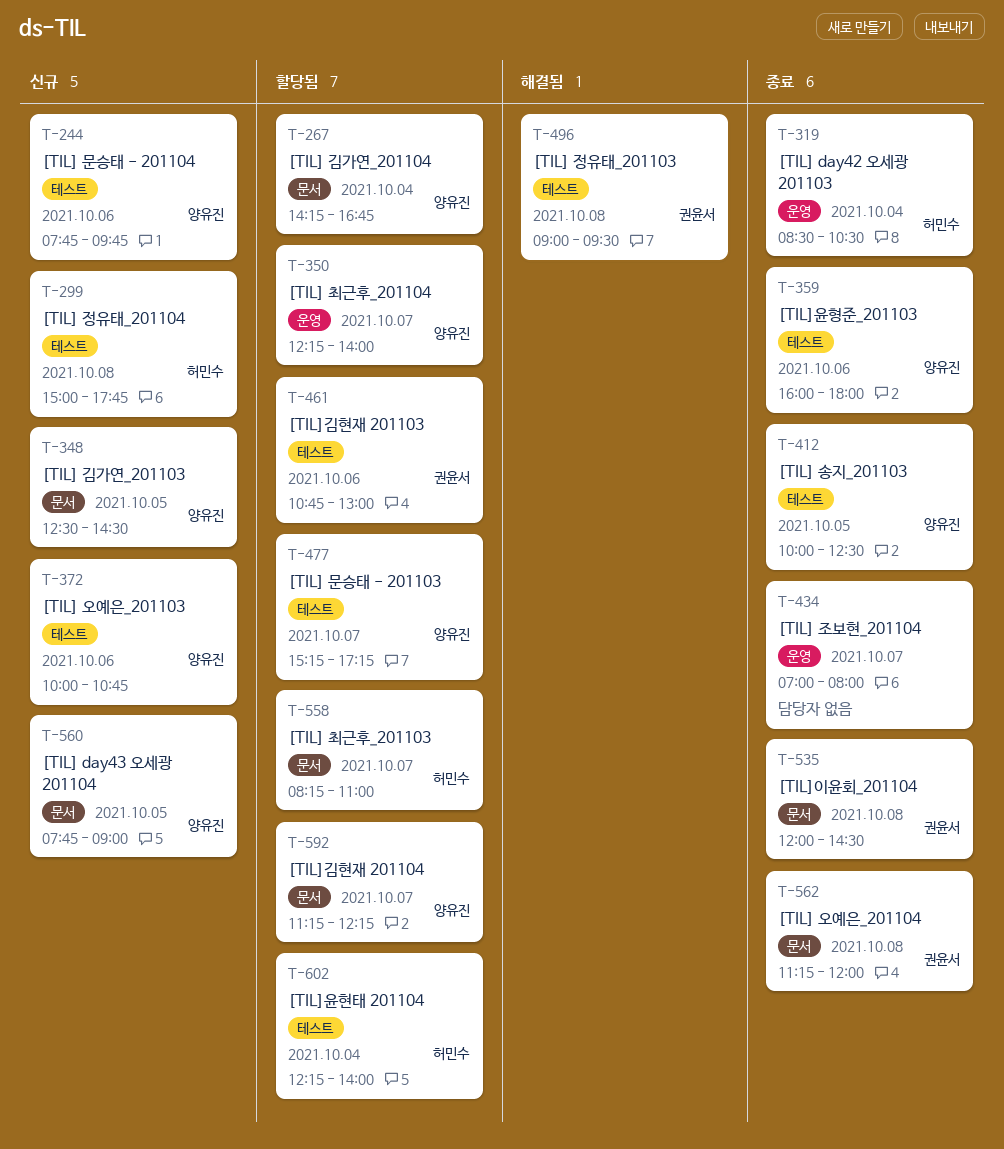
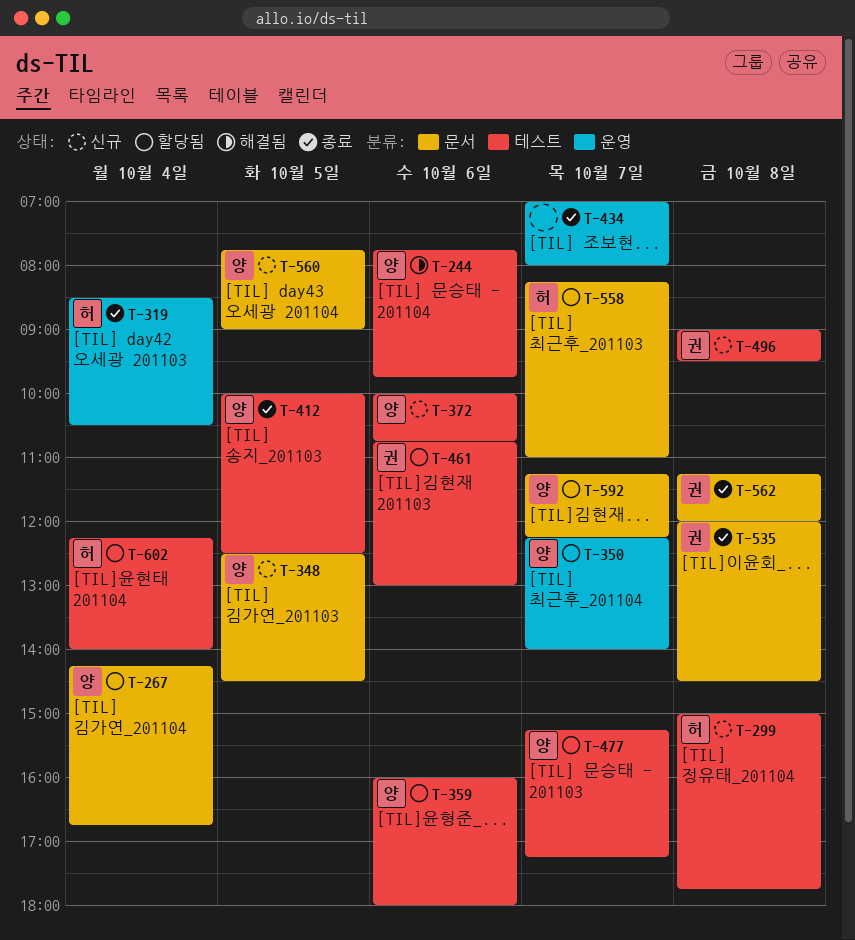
T-244, status: 신규 -> 해결됨
T-359, status: 종료 -> 할당됨
T-496, status: 해결됨 -> 신규

